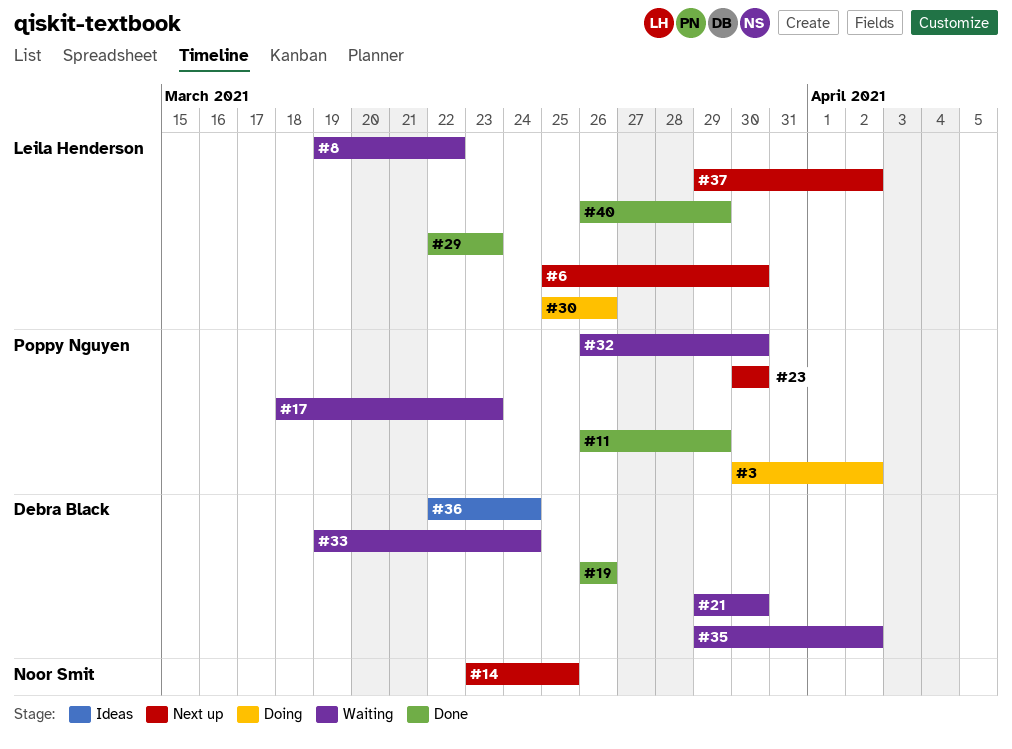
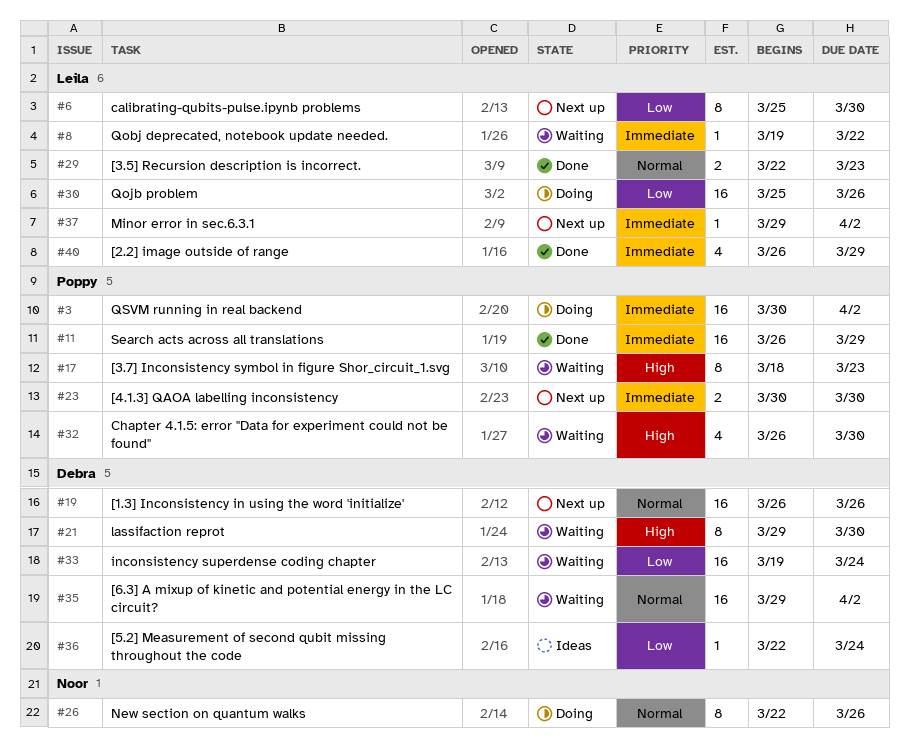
#14: present -> none
#19, status: Done -> Next up
#26: none -> present

